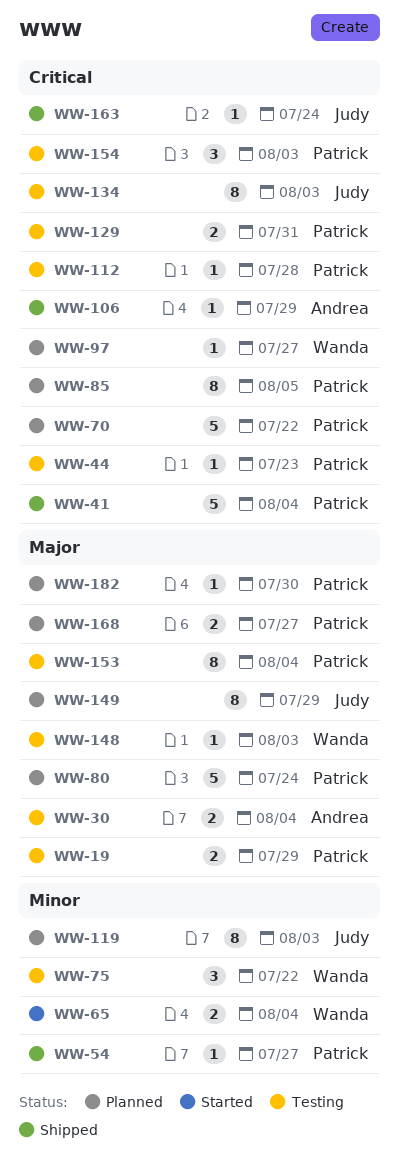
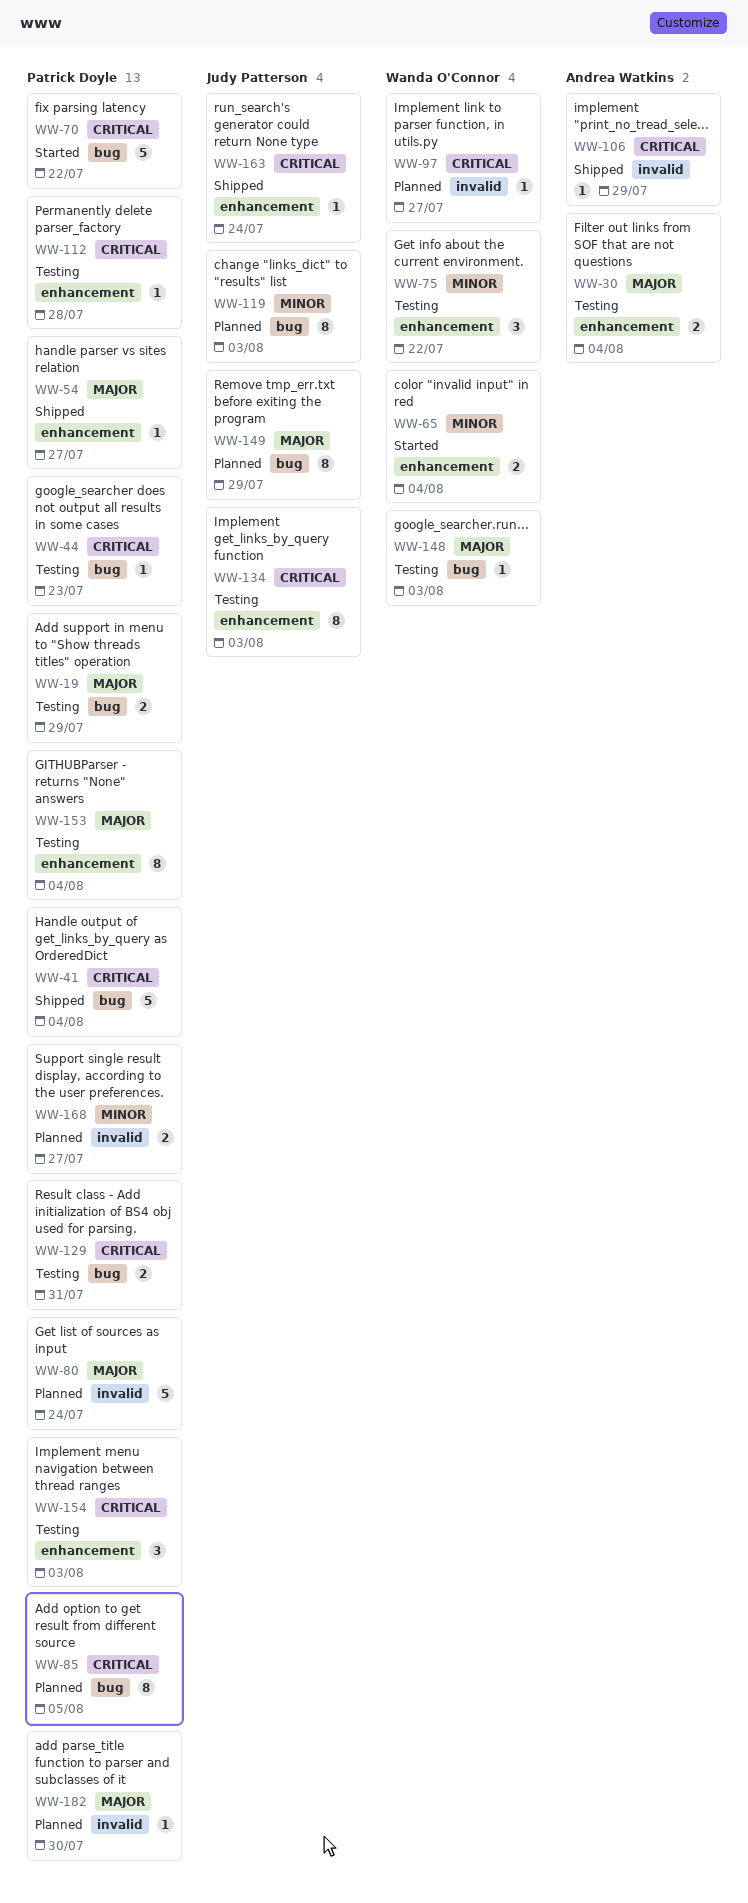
WW-54, priority: Minor -> Major
WW-70, status: Planned -> Started
WW-168, priority: Major -> Minor

